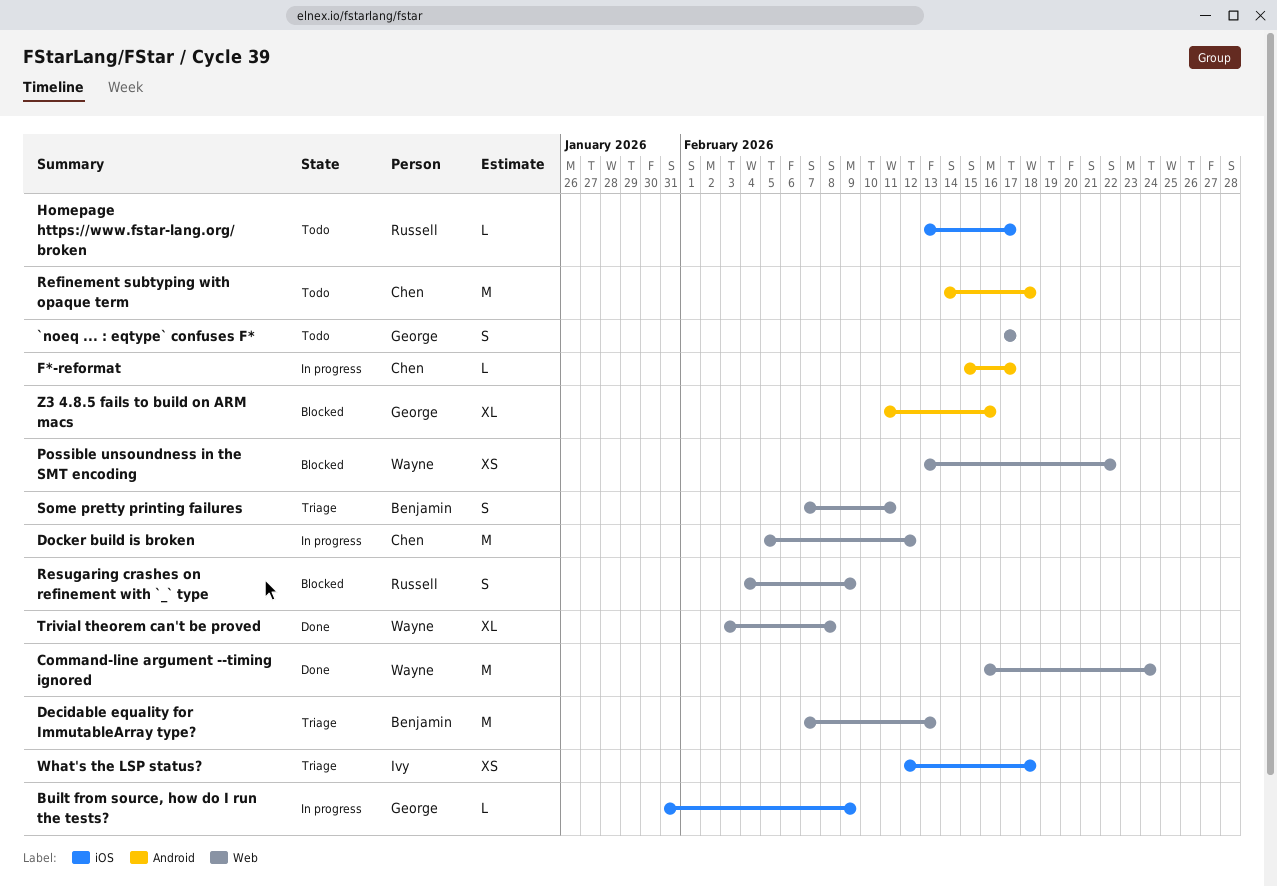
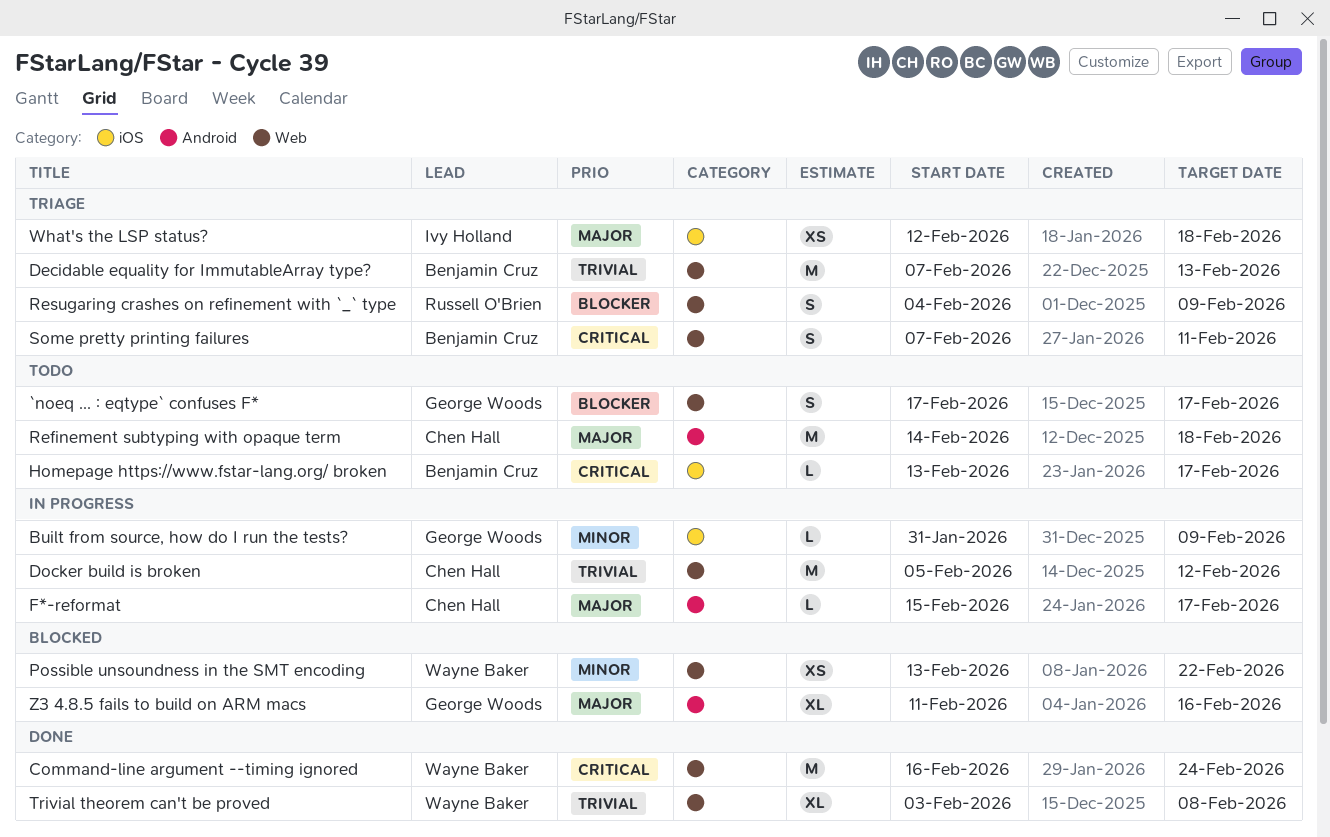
Homepage https://www.fstar-lang.org/ broken, owner: Russell O'Brien -> Benjamin Cruz
Resugaring crashes on refinement with `_` type, status: Blocked -> Triage

